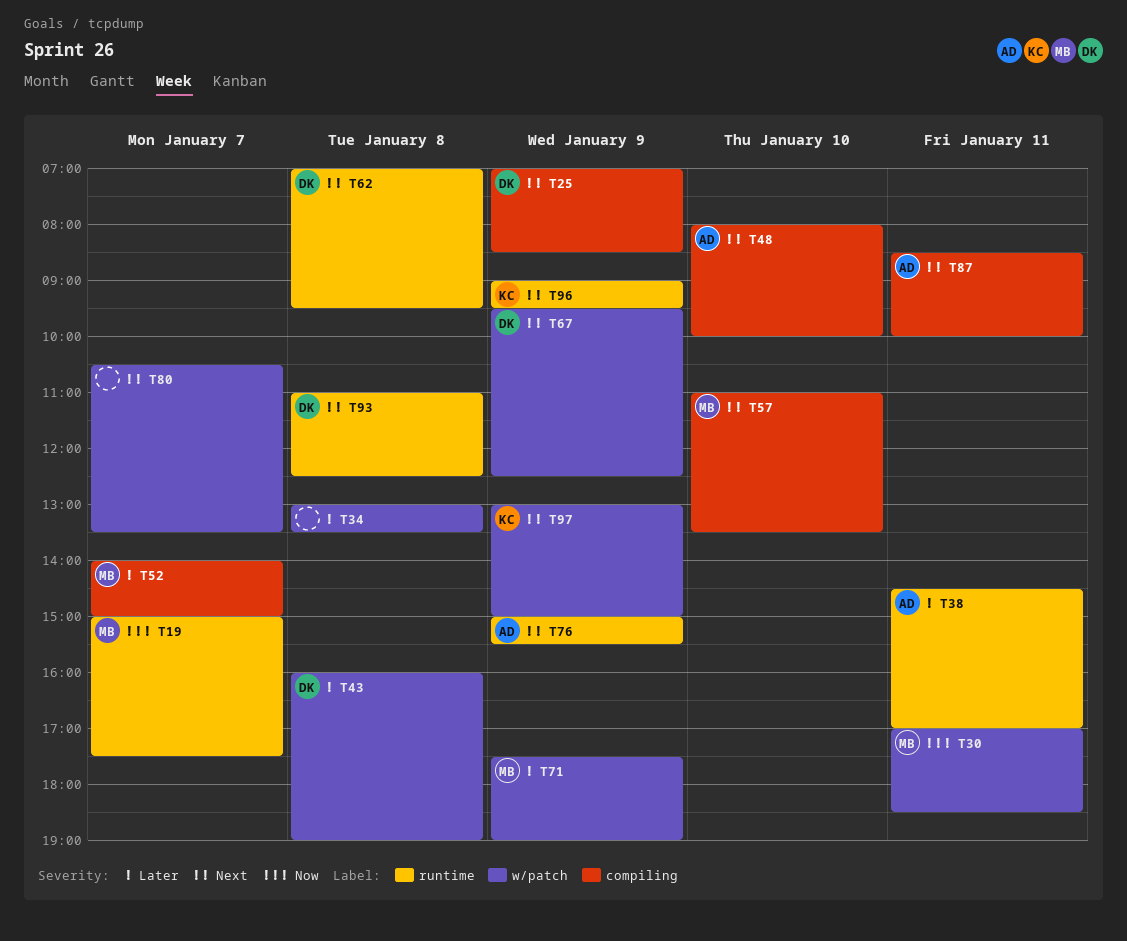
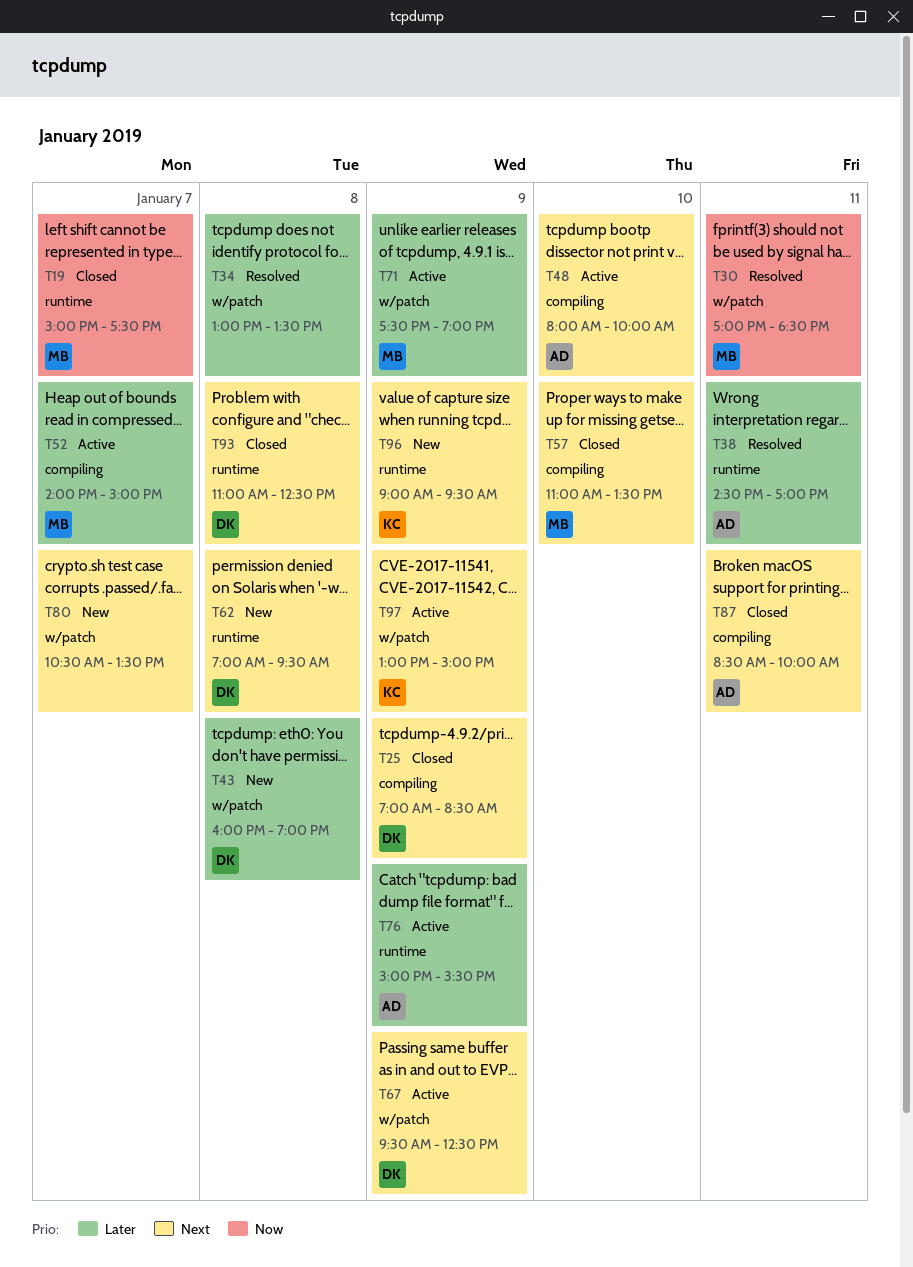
T76, priority: Next -> Later

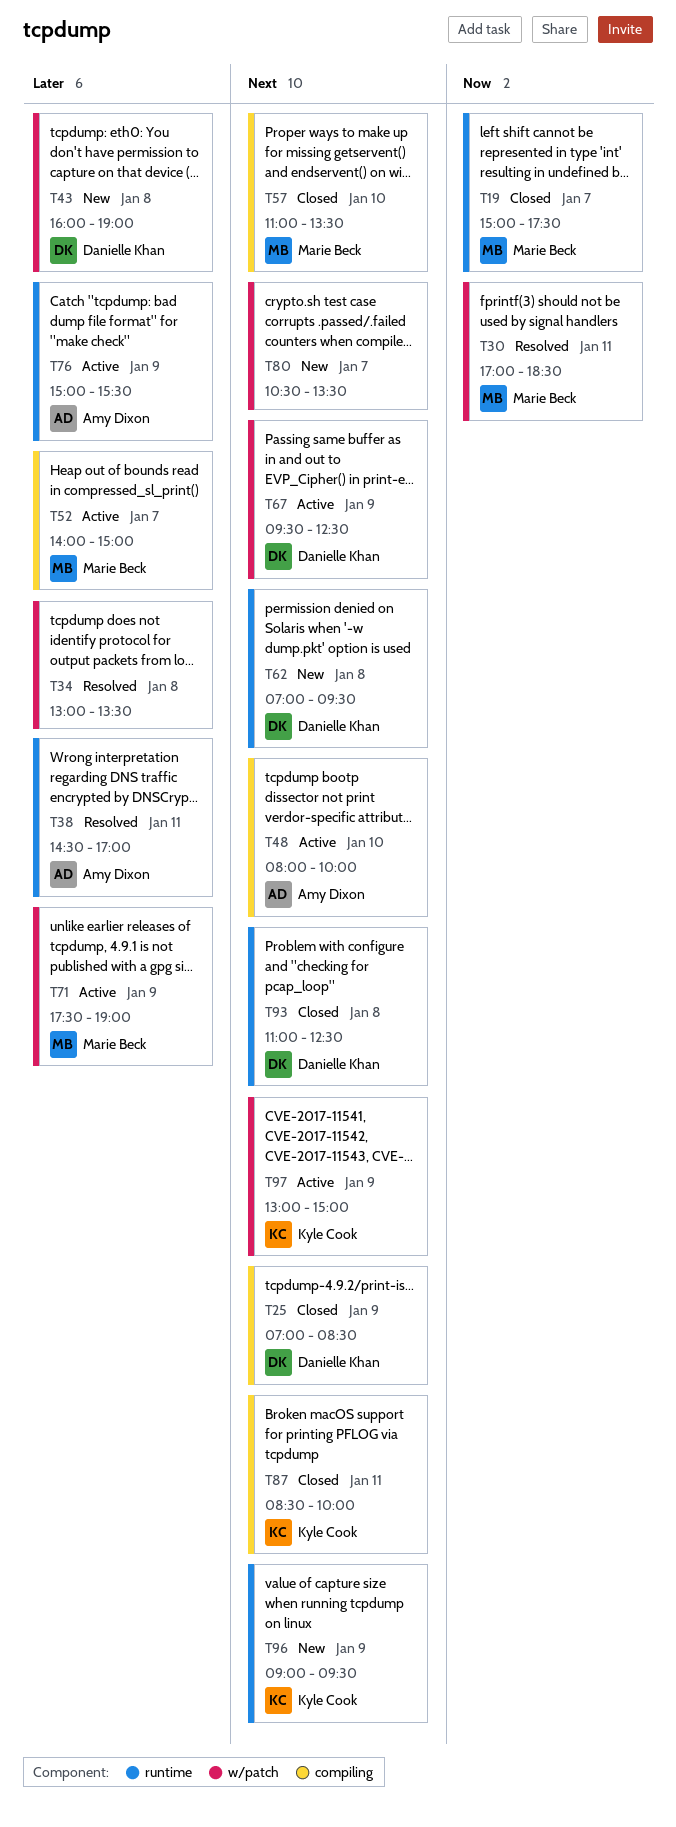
T87, owner: Amy Dixon -> Kyle Cook

